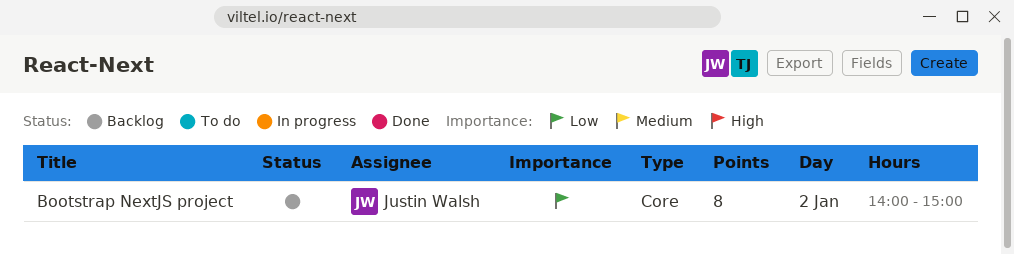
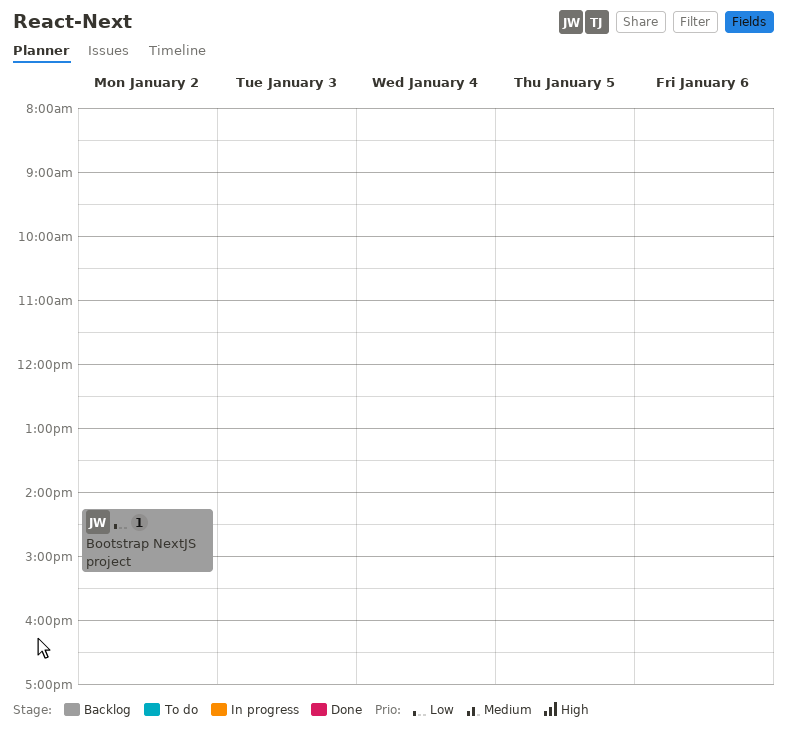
Bootstrap NextJS project, estimate: 8 -> 1
Bootstrap NextJS project, begins: 14:00 -> 14:15
Bootstrap NextJS project, ends: 15:00 -> 15:15

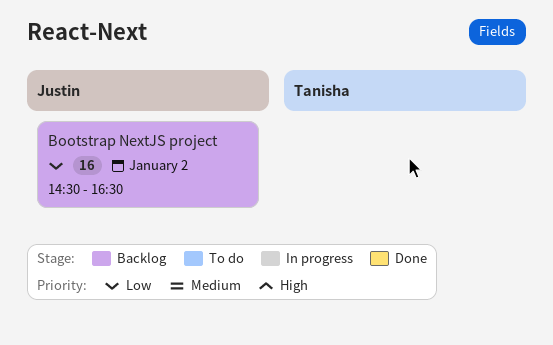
Bootstrap NextJS project, estimate: 1 -> 16
Bootstrap NextJS project, begins: 14:15 -> 14:30
Bootstrap NextJS project, ends: 15:15 -> 16:30

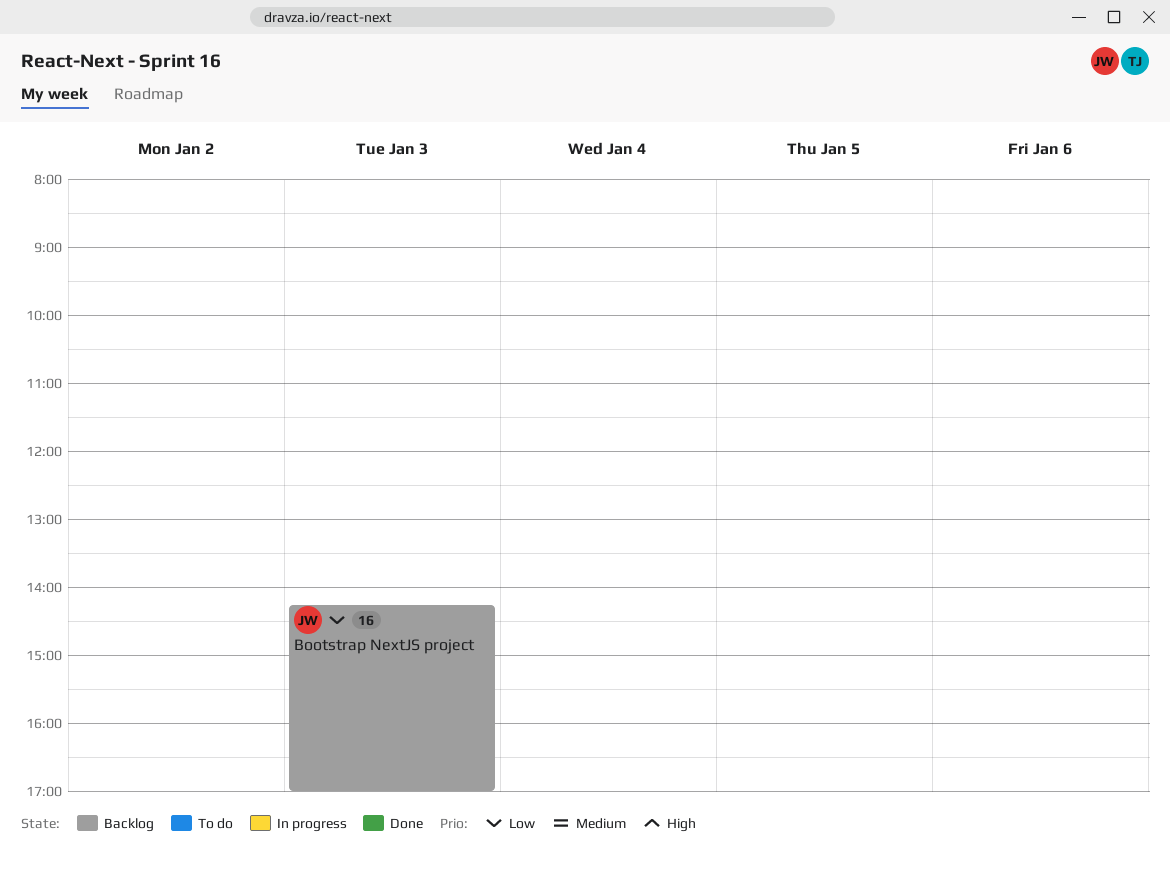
Bootstrap NextJS project, day: Jan 2 -> Jan 3
Bootstrap NextJS project, begins: 14:30 -> 14:15
Bootstrap NextJS project, ends: 16:30 -> 17:00

